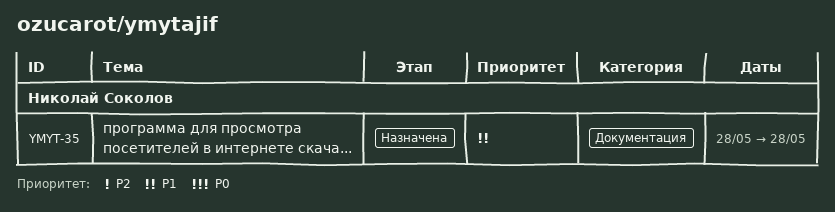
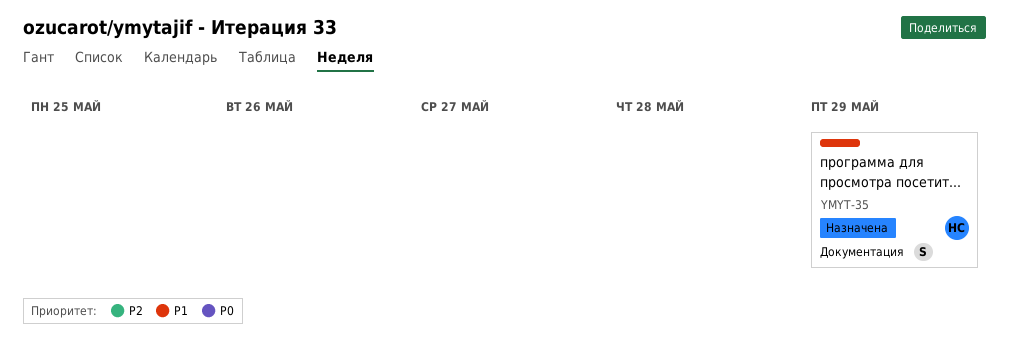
YMYT-35, due: May 28 -> May 29

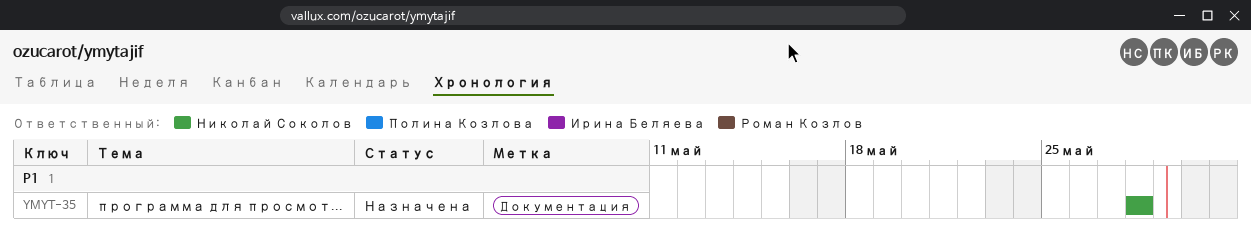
YMYT-35, due: May 29 -> May 28

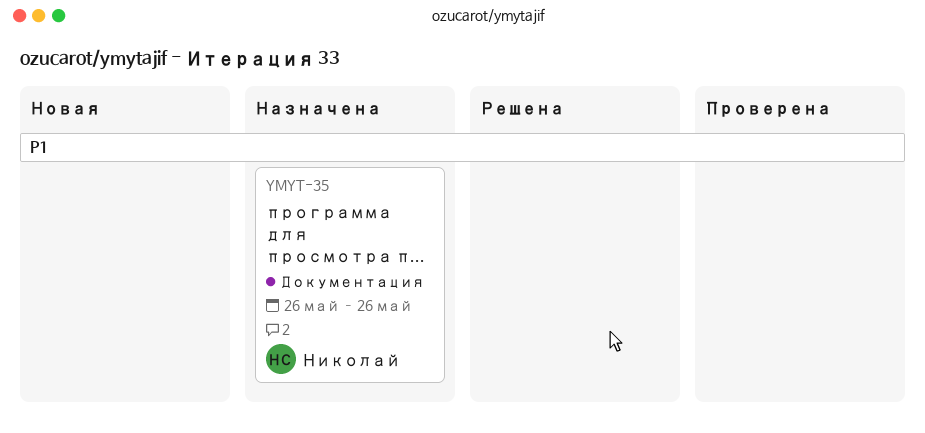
YMYT-35, start: May 28 -> May 26
YMYT-35, due: May 28 -> May 26

